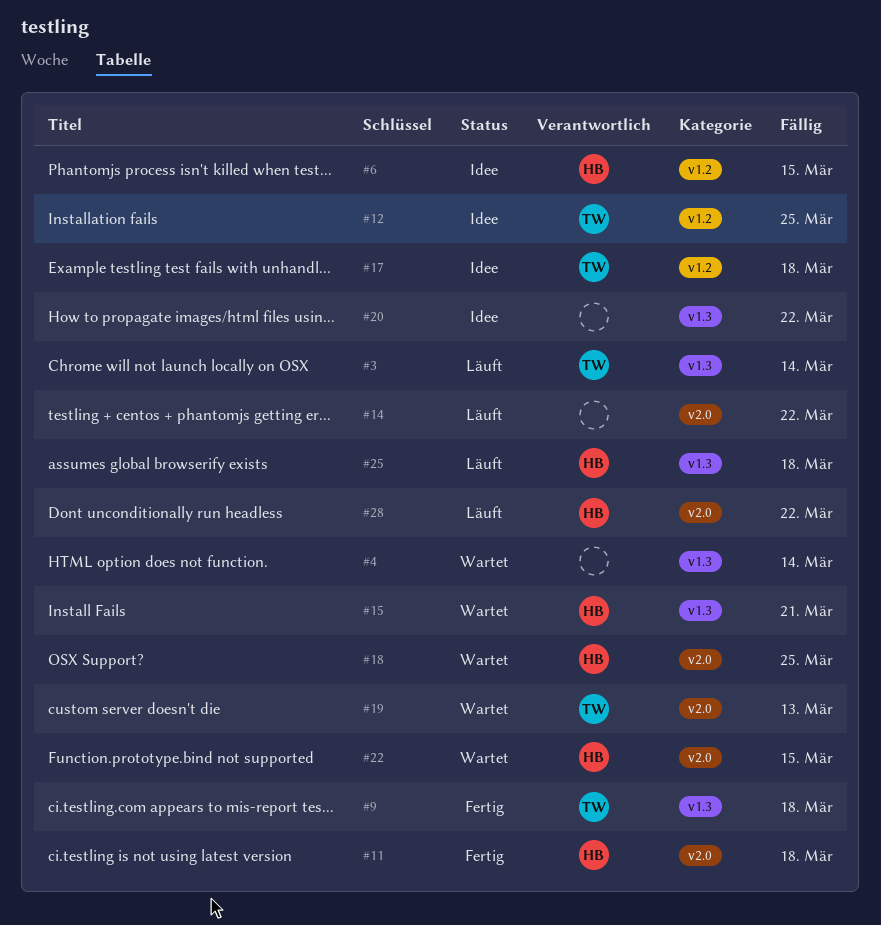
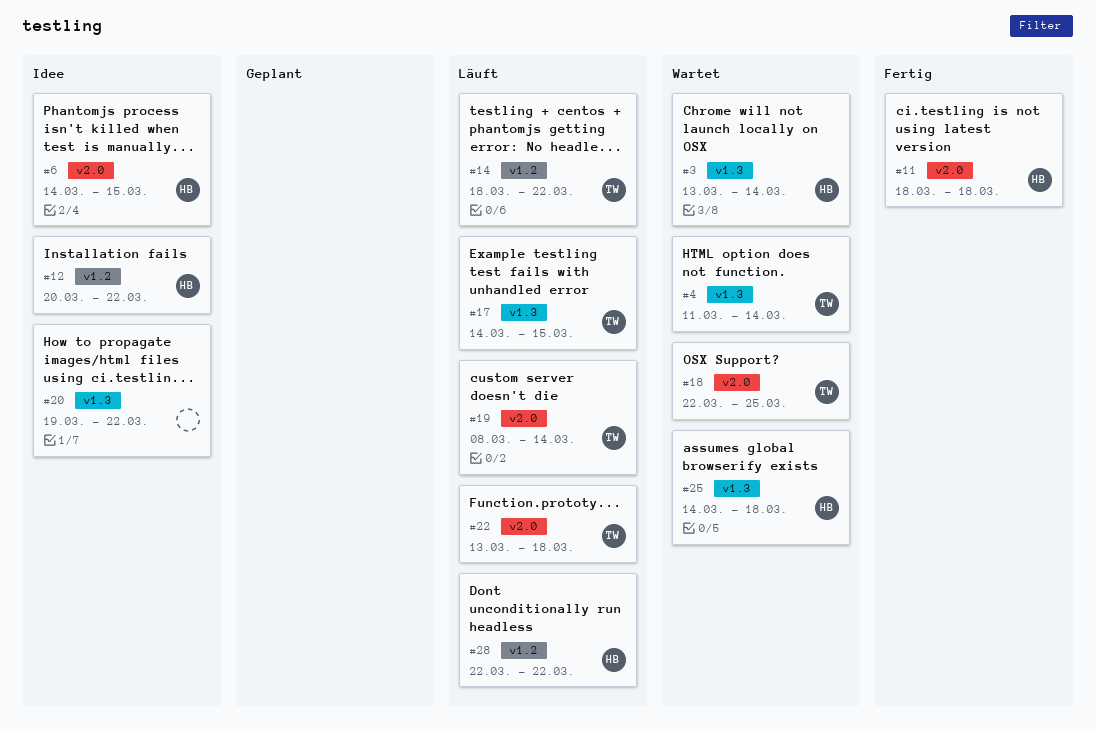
#3, status: Läuft -> Wartet
#3, owner: TW -> HB
#4, owner: none -> TW
#6, label: v1.2 -> v2.0
#9: present -> none
#12, owner: TW -> HB
#12, due: Mar 25 -> Mar 22
#14, owner: none -> TW
#14, label: v2.0 -> v1.2
#15: present -> none
#17, status: Idee -> Läuft
#17, label: v1.2 -> v1.3
#17, due: Mar 18 -> Mar 15
#18, owner: HB -> TW
#19, status: Wartet -> Läuft
#19, due: Mar 13 -> Mar 14
#22, status: Wartet -> Läuft
#22, owner: HB -> TW
#22, due: Mar 15 -> Mar 18
#25, status: Läuft -> Wartet
#28, label: v2.0 -> v1.2

